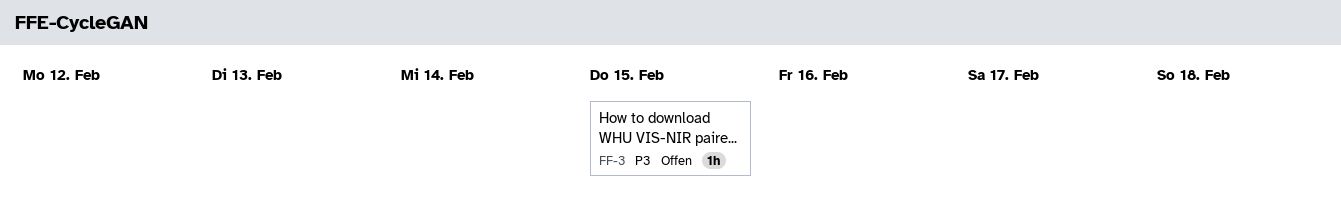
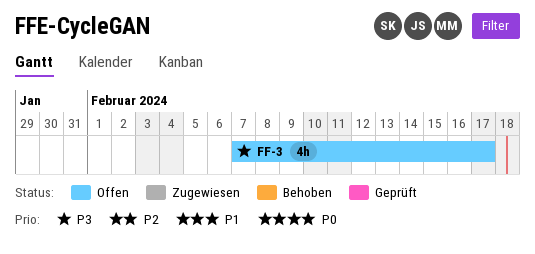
FF-3, estimate: 1h -> 4h
FF-3, due: Feb 15 -> Feb 17

